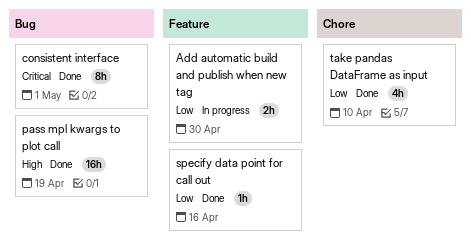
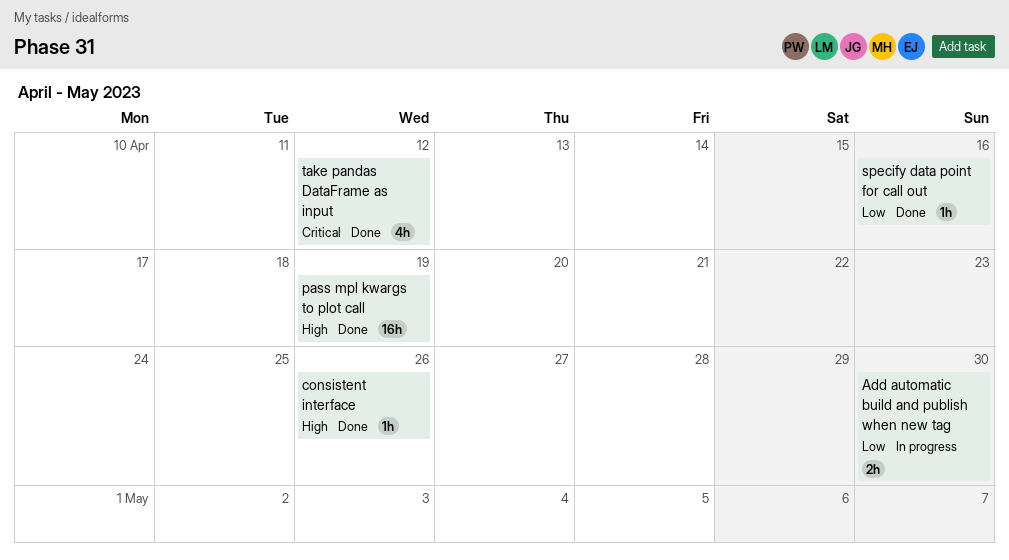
consistent interface, priority: Critical -> High
consistent interface, estimate: 8h -> 1h
consistent interface, due: May 1 -> Apr 26
take pandas DataFrame as input, priority: Low -> Critical
take pandas DataFrame as input, due: Apr 10 -> Apr 12

